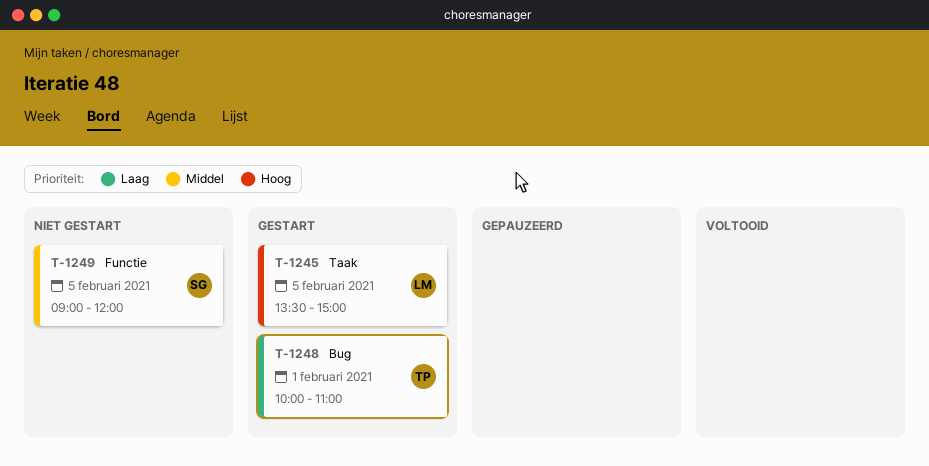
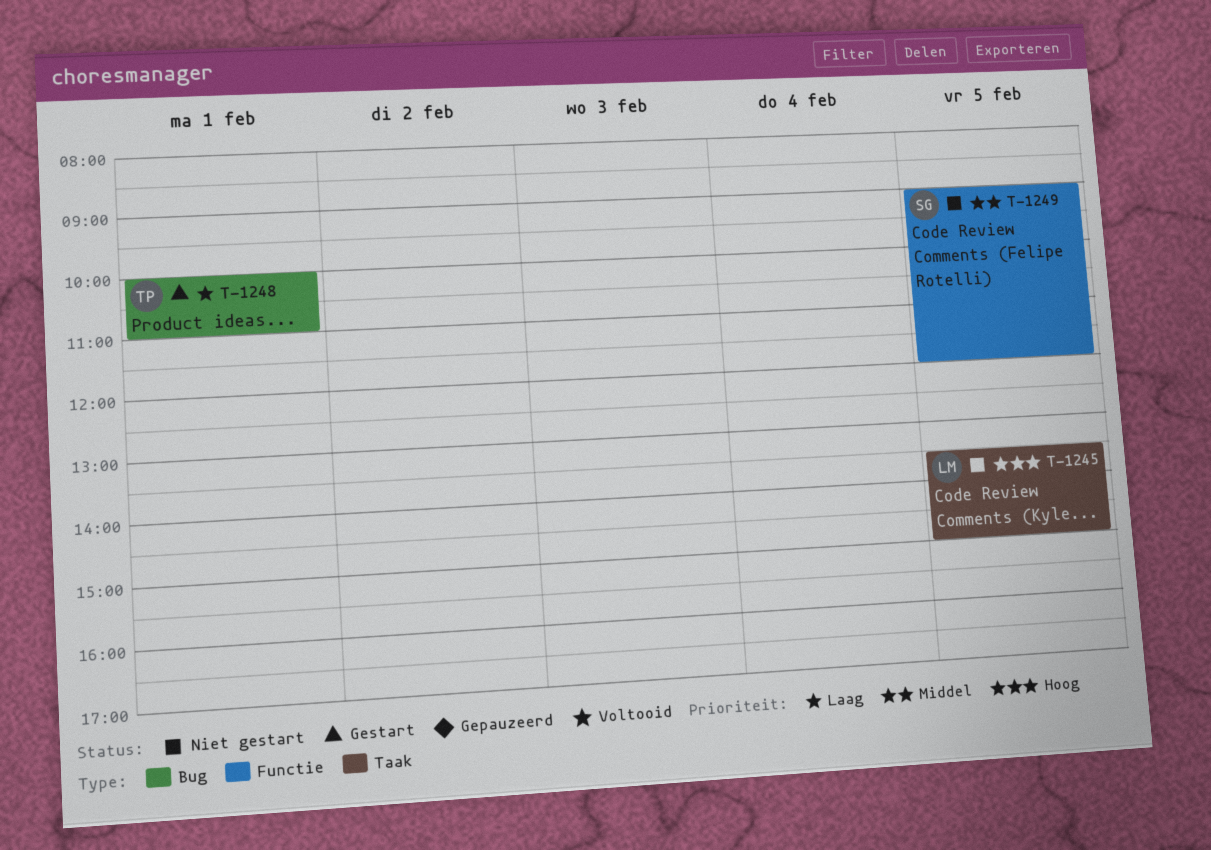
T-1245, status: Gestart -> Niet gestart

